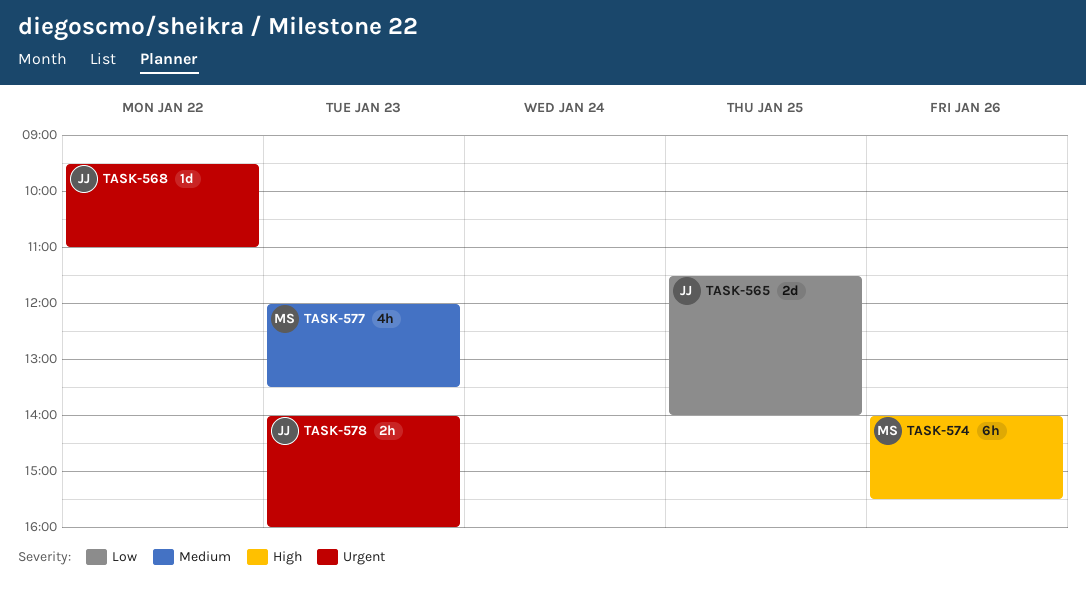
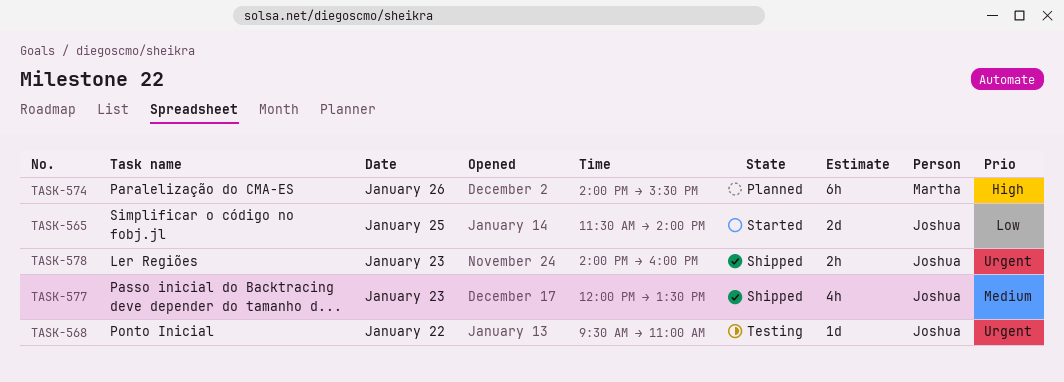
TASK-577, owner: Martha -> Joshua

